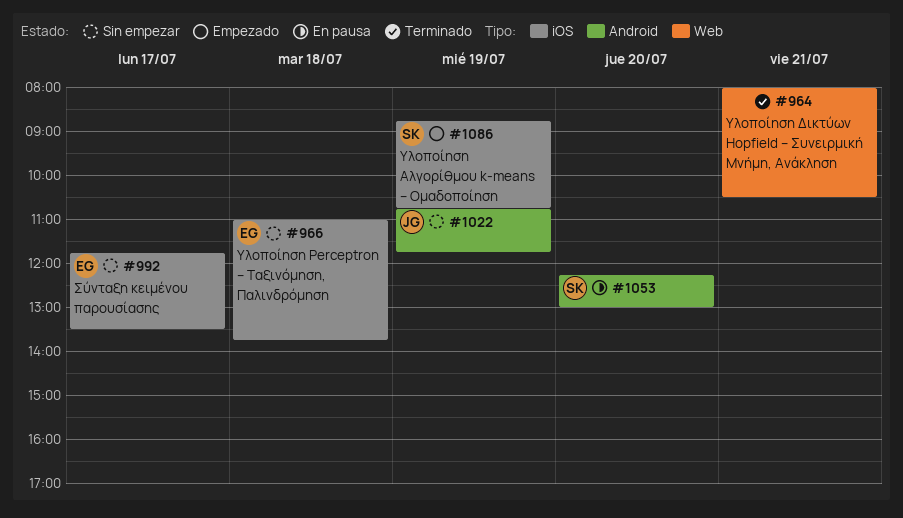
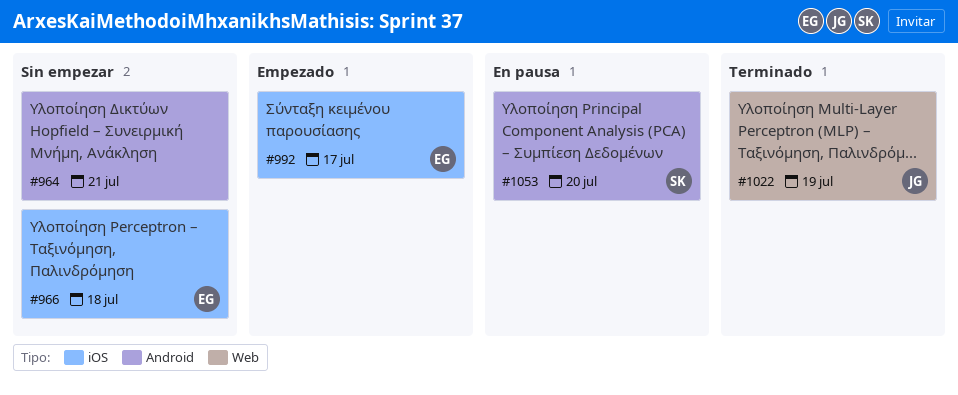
#964, status: Terminado -> Sin empezar
#964, label: Web -> Android
#992, status: Sin empezar -> Empezado
#1022, status: Sin empezar -> Terminado
#1022, label: Android -> Web
#1086: present -> none

